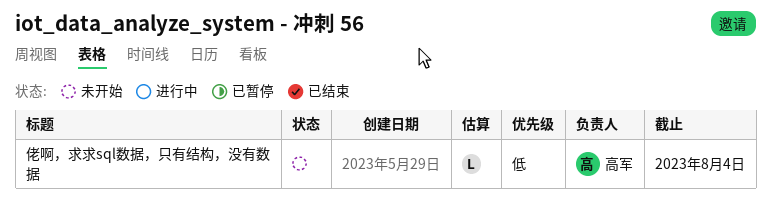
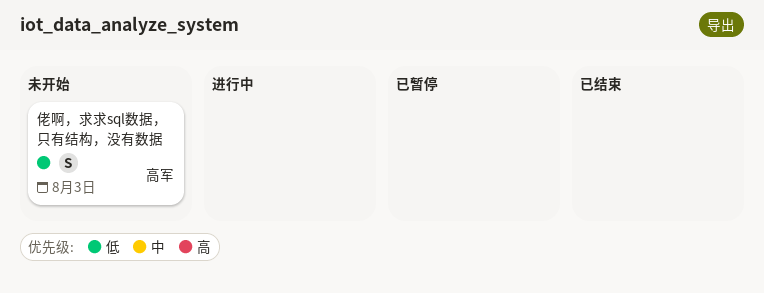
佬啊，求求sql数据，只有结构，没有数据, estimate: L -> S
佬啊，求求sql数据，只有结构，没有数据, due: Aug 4 -> Aug 3

